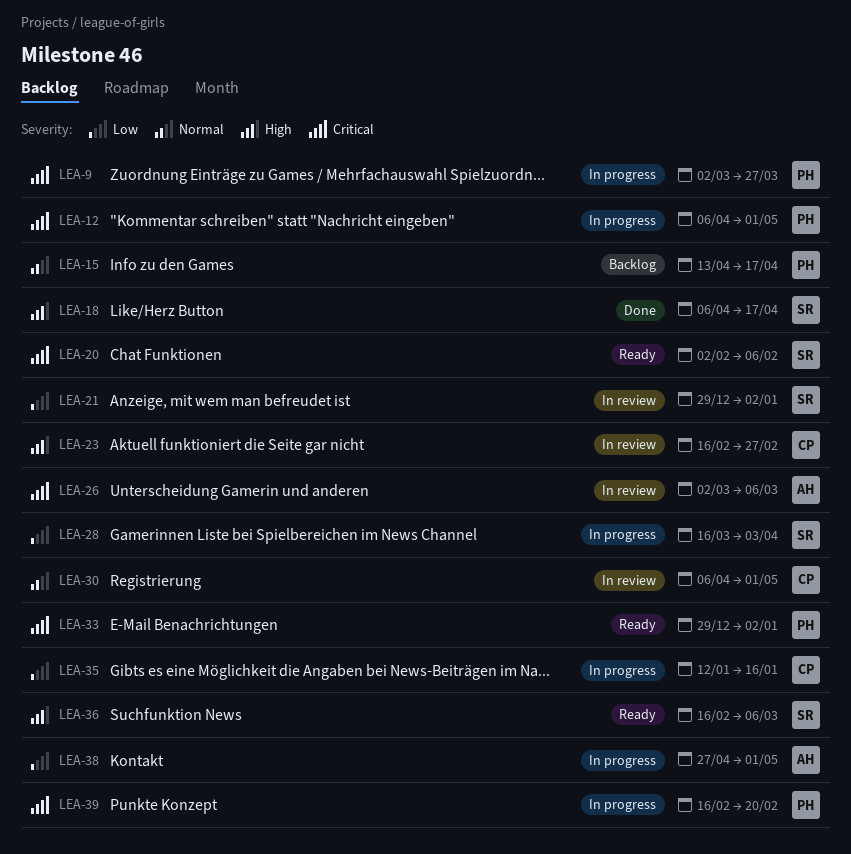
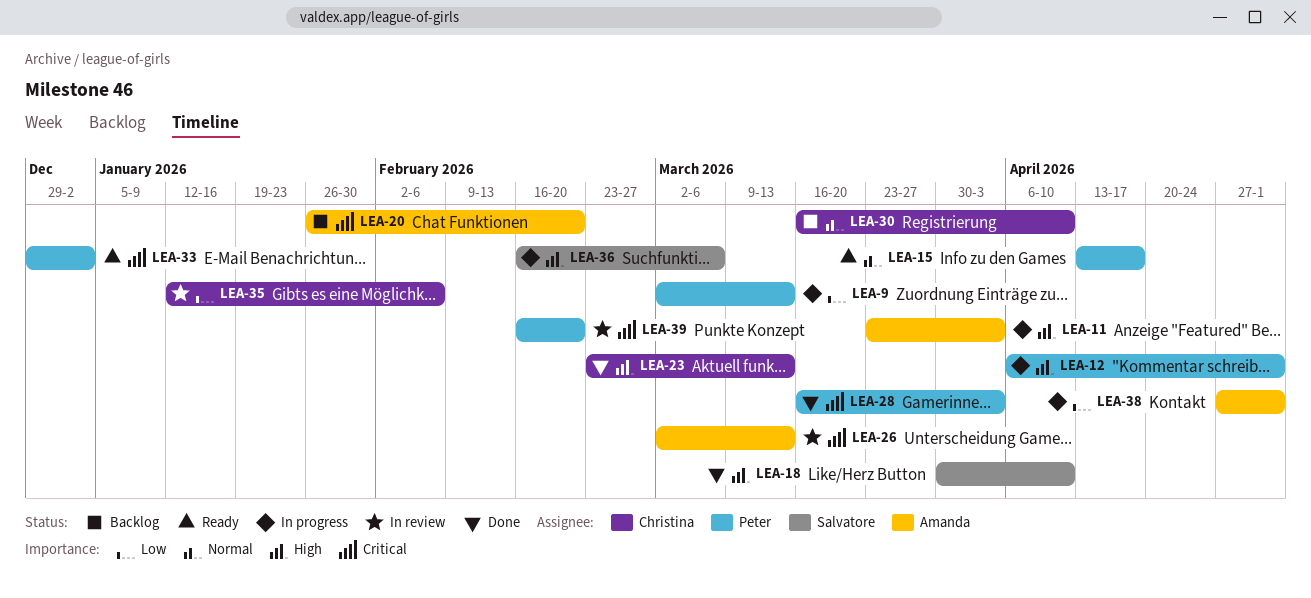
LEA-9, priority: Critical -> Low
LEA-9, due: Mar 27 -> Mar 13
LEA-11: none -> present
LEA-12, priority: Critical -> High
LEA-15, status: Backlog -> Ready
LEA-18, start: Apr 6 -> Mar 30
LEA-18, due: Apr 17 -> Apr 10
LEA-20, status: Ready -> Backlog
LEA-20, owner: Salvatore -> Amanda
LEA-20, start: Feb 2 -> Jan 26
LEA-20, due: Feb 6 -> Feb 20
LEA-21: present -> none
LEA-23, status: In review -> Done
LEA-23, start: Feb 16 -> Feb 23
LEA-23, due: Feb 27 -> Mar 13
LEA-26, due: Mar 6 -> Mar 13
LEA-28, status: In progress -> Done
LEA-28, owner: Salvatore -> Peter
LEA-28, priority: Low -> Critical
LEA-30, status: In review -> Backlog
LEA-30, start: Apr 6 -> Mar 16
LEA-30, due: May 1 -> Apr 10
LEA-35, status: In progress -> In review
LEA-35, due: Jan 16 -> Feb 6
LEA-36, status: Ready -> In progress
LEA-39, status: In progress -> In review

